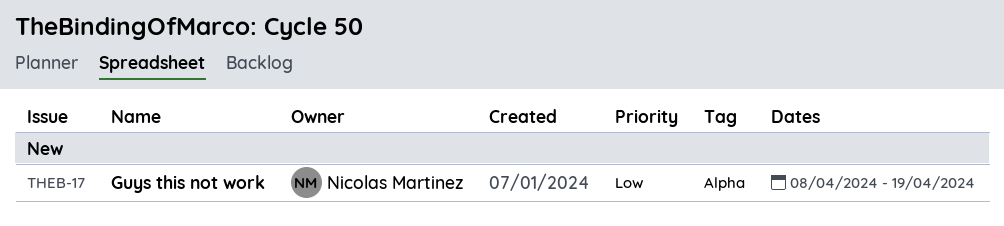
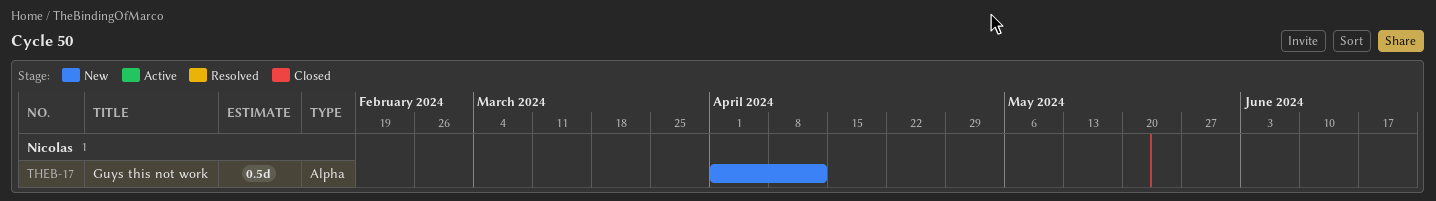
THEB-17, start: Apr 8 -> Apr 1
THEB-17, due: Apr 19 -> Apr 12

